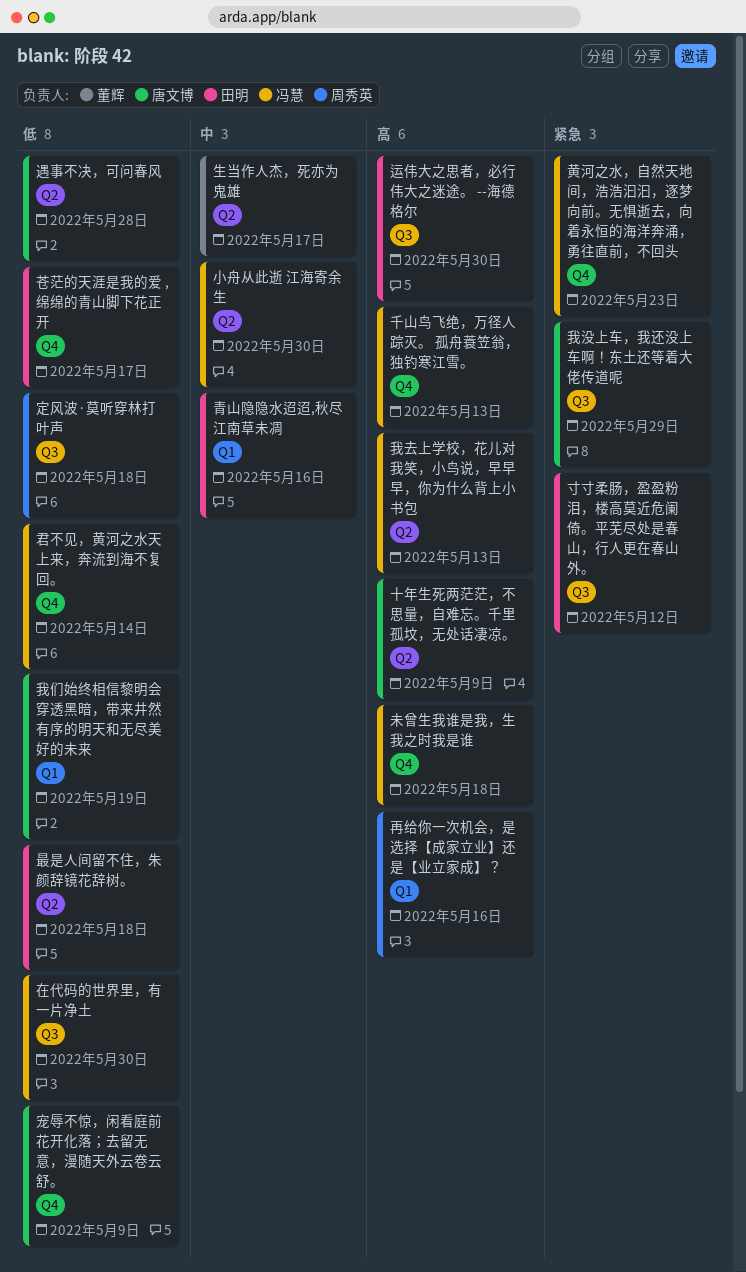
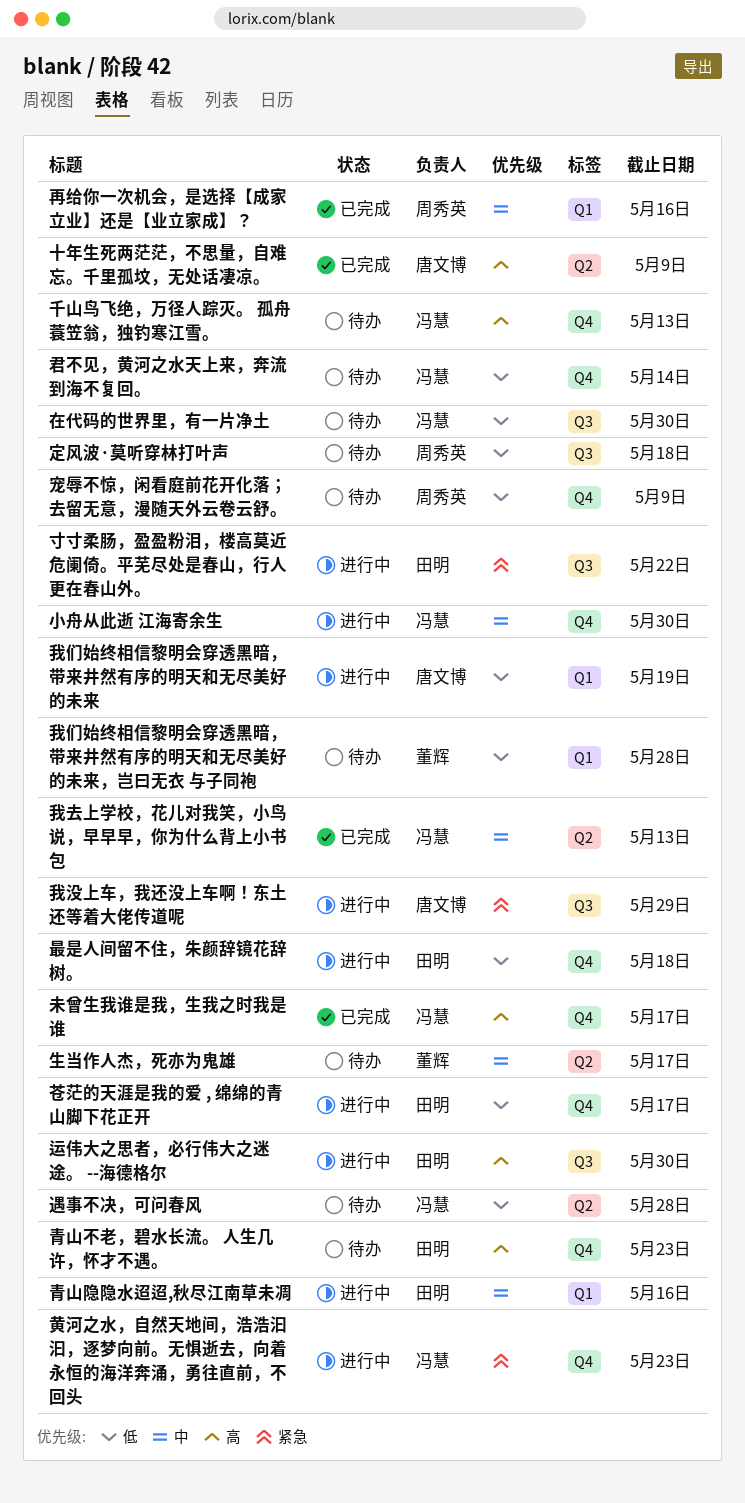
再给你一次机会，是选择【成家立业】还是【业立家成】？, priority: 高 -> 中
宠辱不惊，闲看庭前花开化落；去留无意，漫随天外云卷云舒。, owner: 唐文博 -> 周秀英
寸寸柔肠，盈盈粉泪，楼高莫近危阑倚。平芜尽处是春山，行人更在春山外。, due: May 12 -> May 22
小舟从此逝 江海寄余生, label: Q2 -> Q4
我们始终相信黎明会穿透黑暗，带来井然有序的明天和无尽美好的未来，岂曰无衣 与子同袍: none -> present
我去上学校，花儿对我笑，小鸟说，早早早，你为什么背上小书包, priority: 高 -> 中
最是人间留不住，朱颜辞镜花辞树。, label: Q2 -> Q4
未曾生我谁是我，生我之时我是谁, due: May 18 -> May 17
遇事不决，可问春风, owner: 唐文博 -> 冯慧
青山不老，碧水长流。 人生几许，怀才不遇。: none -> present

